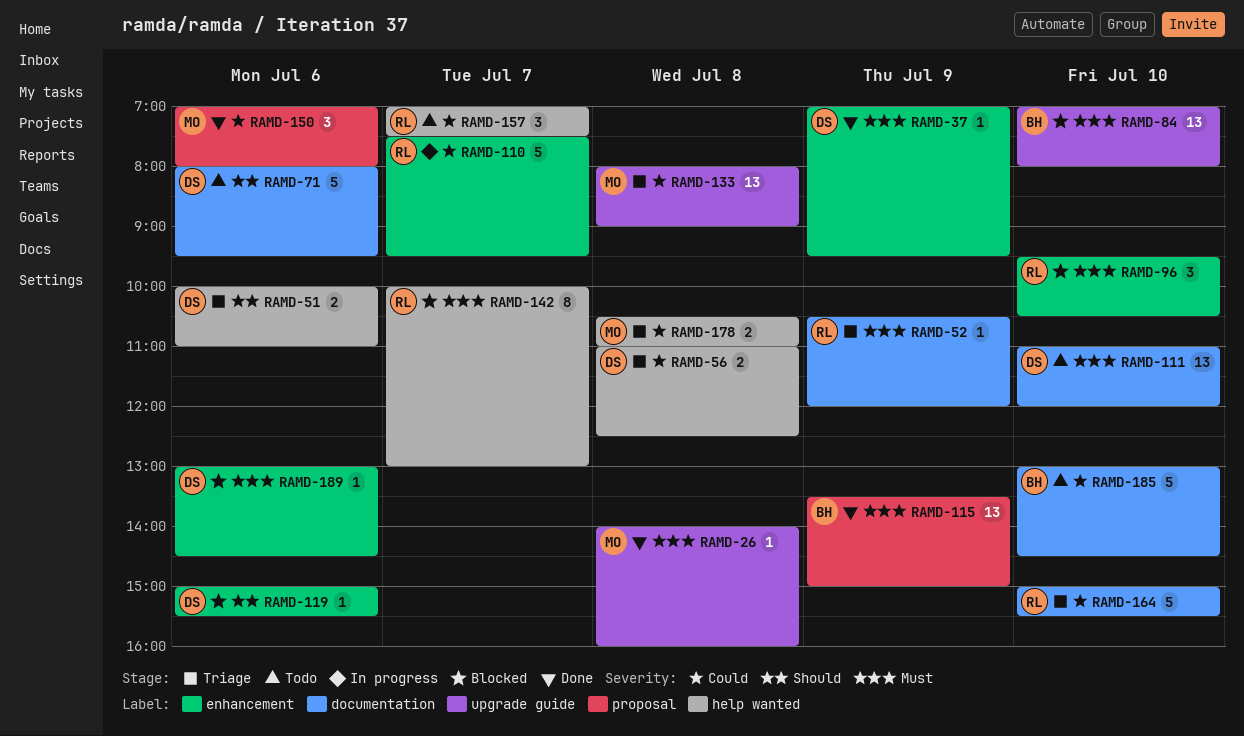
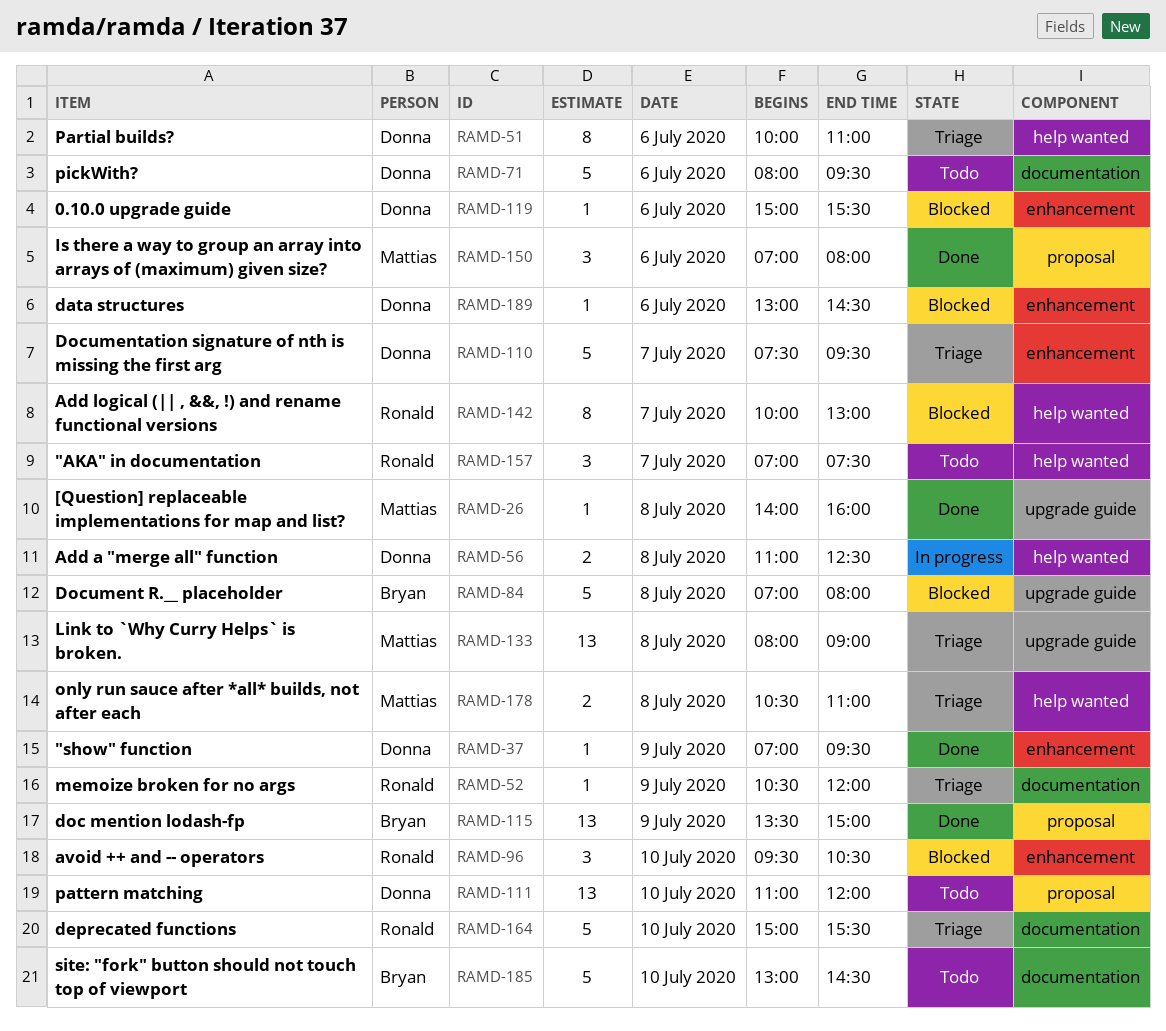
RAMD-51, estimate: 2 -> 8
RAMD-56, status: Triage -> In progress
RAMD-84, estimate: 13 -> 5
RAMD-84, day: Jul 10 -> Jul 8
RAMD-110, status: In progress -> Triage
RAMD-110, owner: Ronald -> Donna
RAMD-111, label: documentation -> proposal

